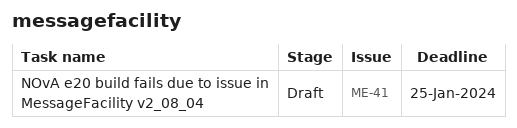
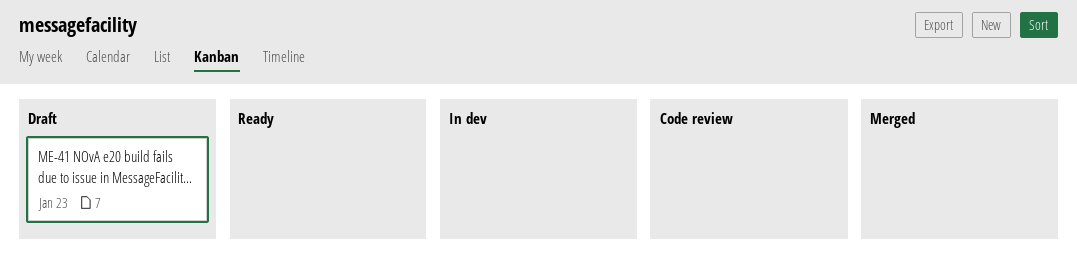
ME-41, due: Jan 25 -> Jan 23

